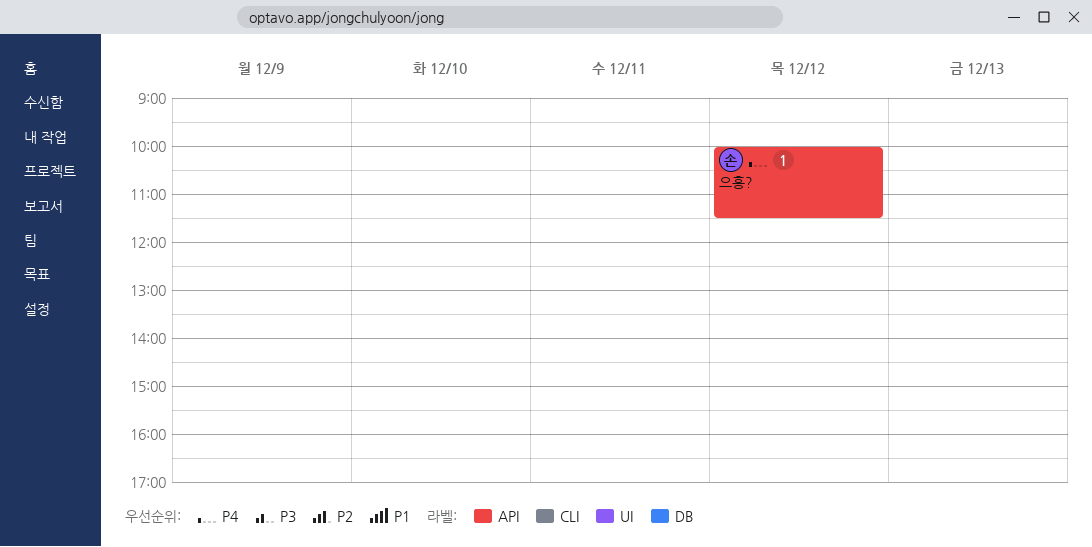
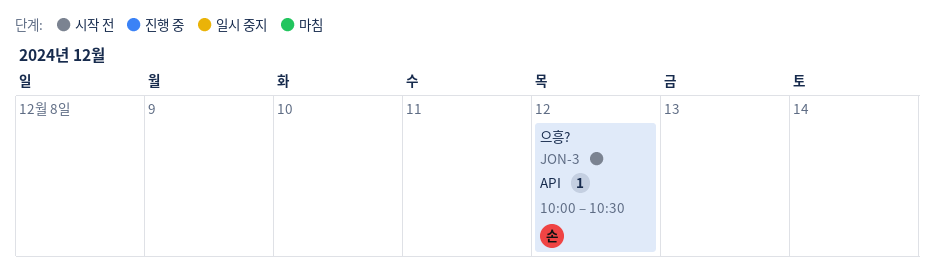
으흥?, ends: 11:30 -> 10:30

